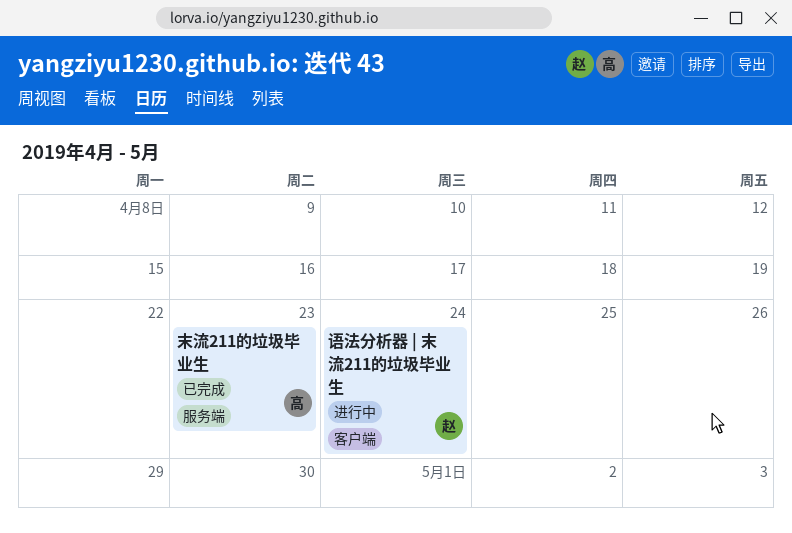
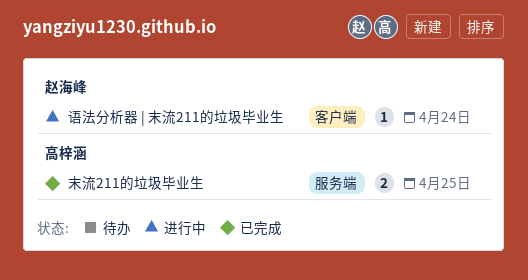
末流211的垃圾毕业生, due: Apr 23 -> Apr 25

